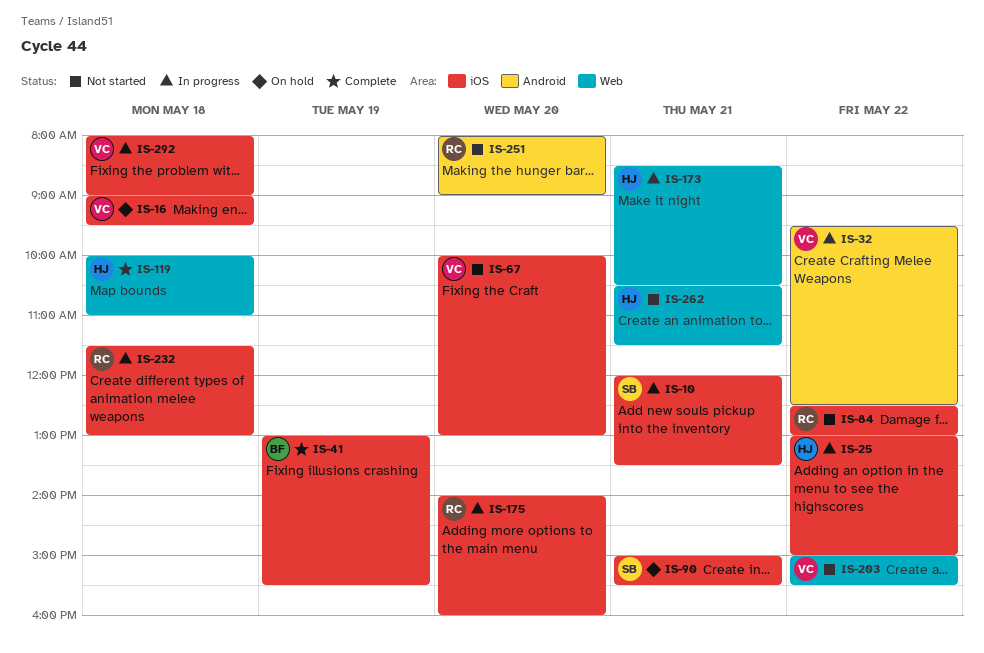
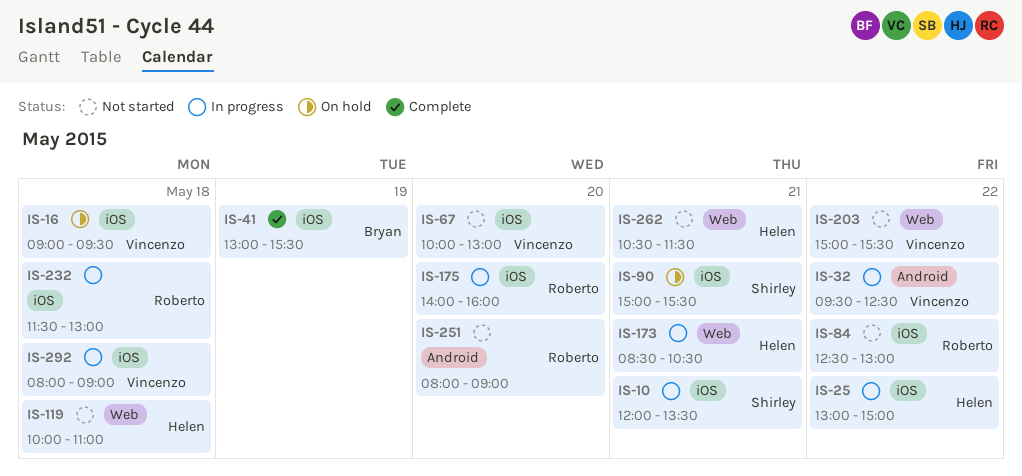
IS-119, status: Complete -> Not started

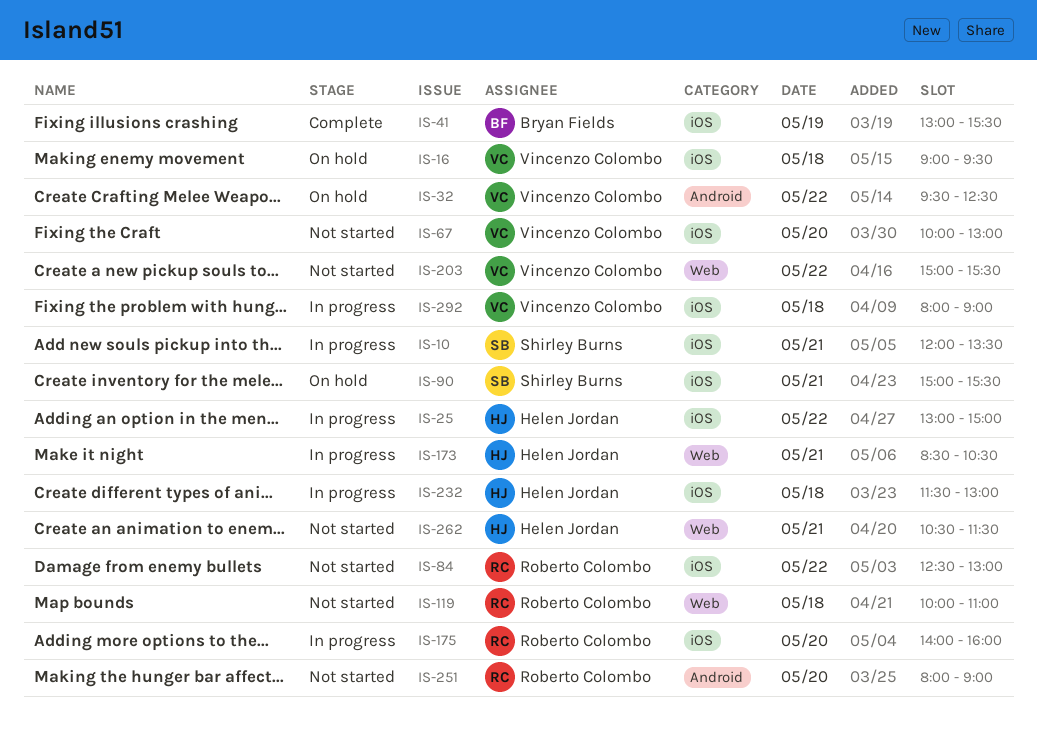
IS-32, status: In progress -> On hold
IS-119, owner: Helen Jordan -> Roberto Colombo
IS-232, owner: Roberto Colombo -> Helen Jordan

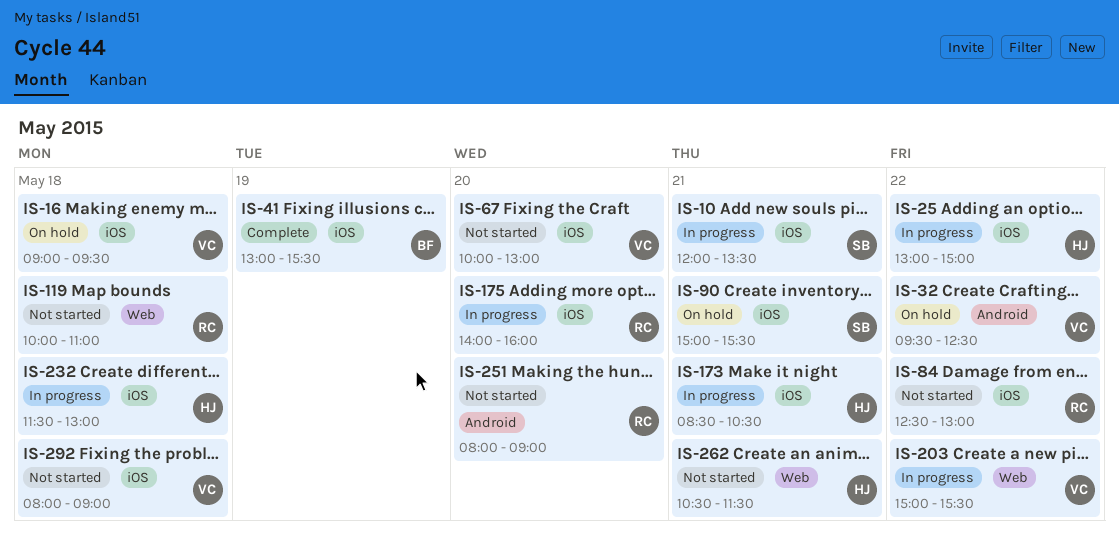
IS-173, label: Web -> iOS
IS-203, status: Not started -> In progress
IS-292, status: In progress -> Not started

